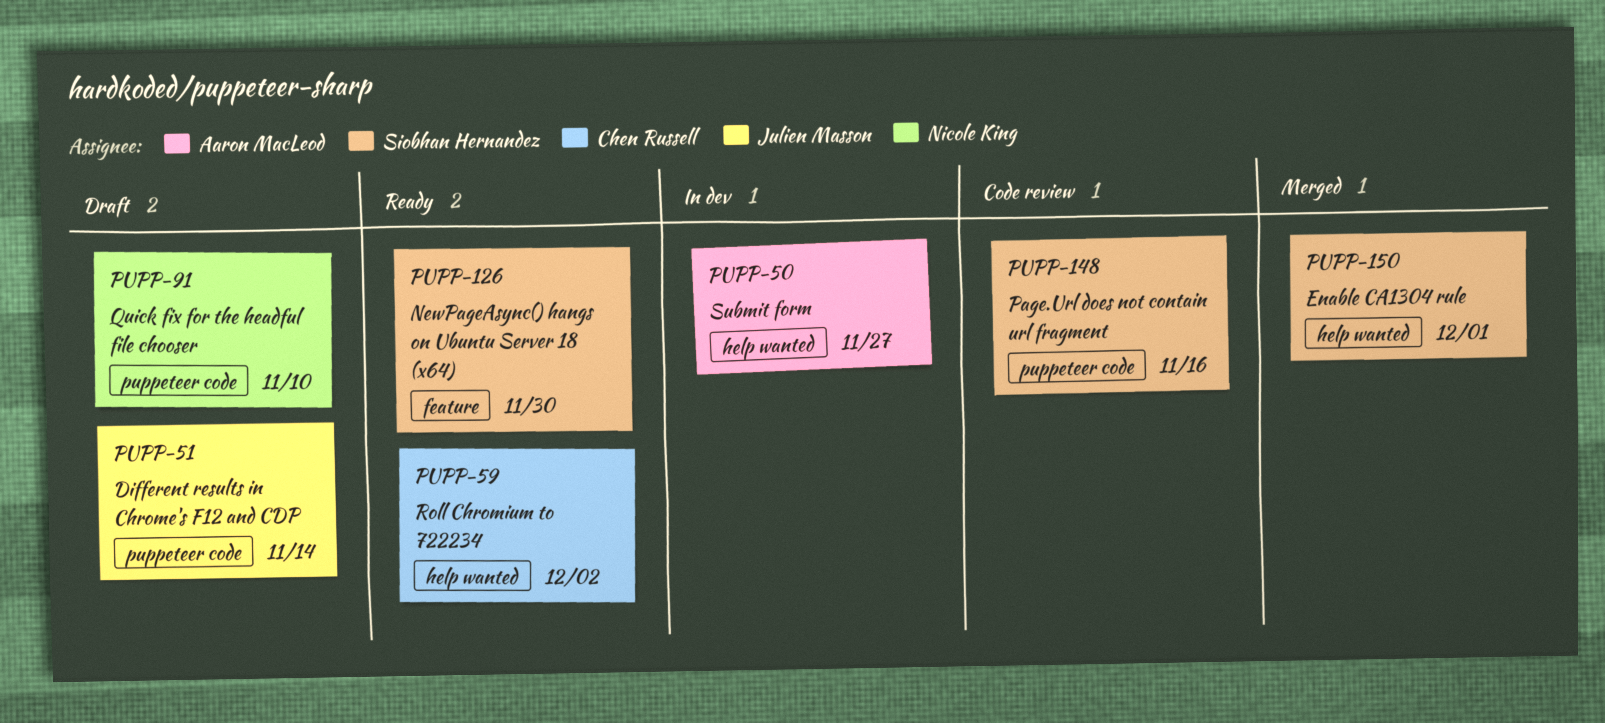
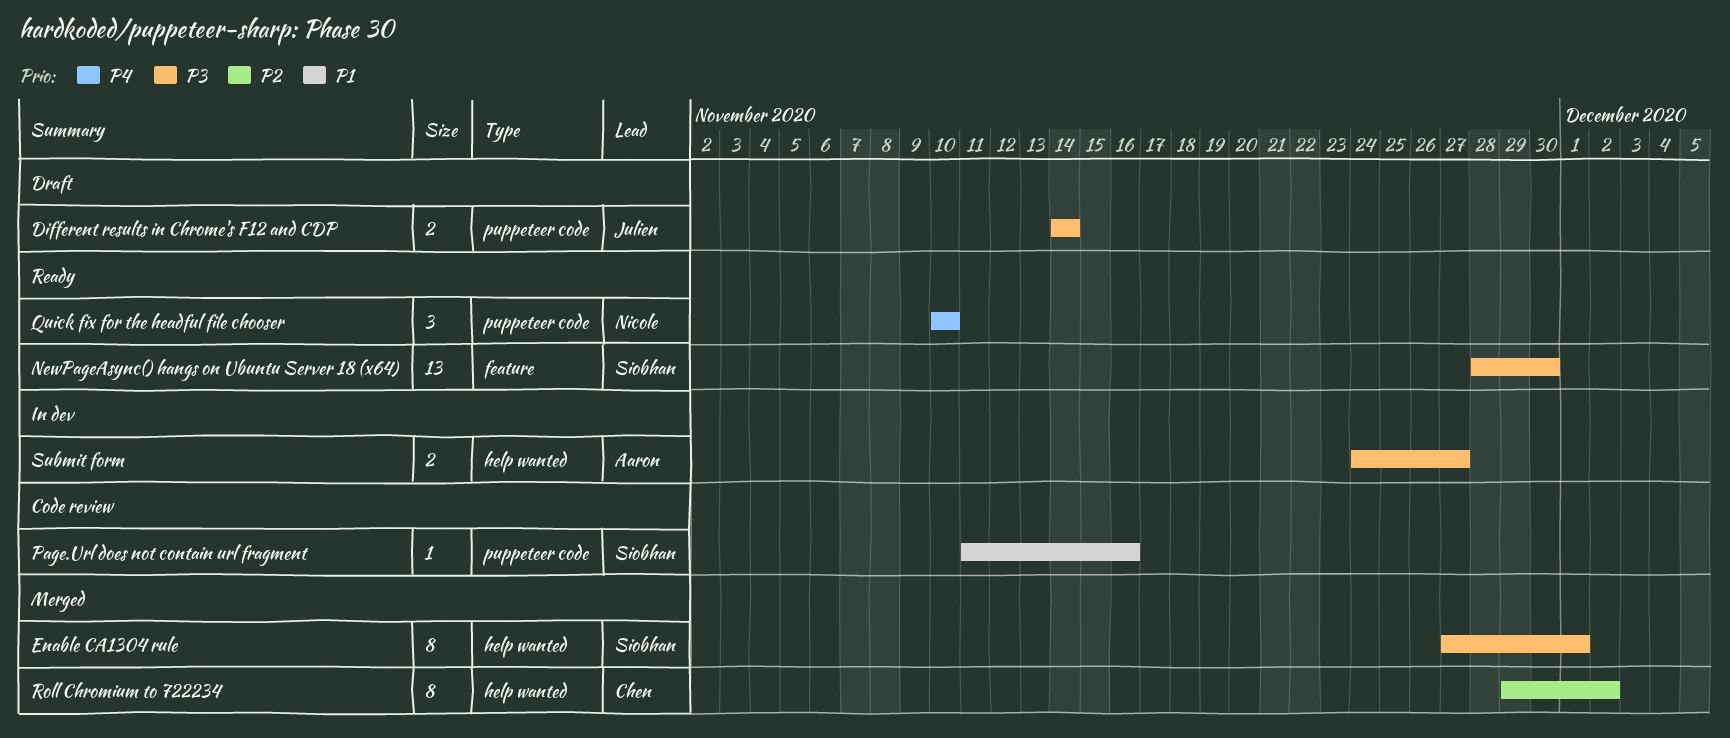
Quick fix for the headful file chooser, status: Draft -> Ready
Roll Chromium to 722234, status: Ready -> Merged

